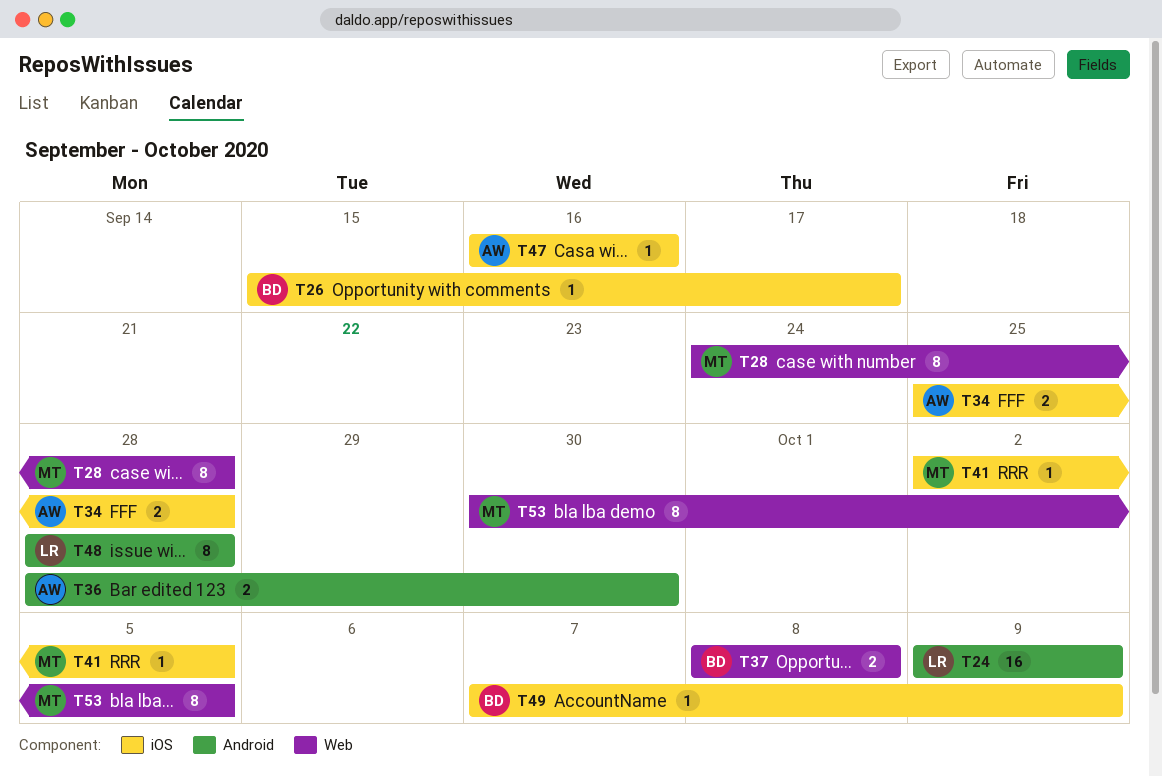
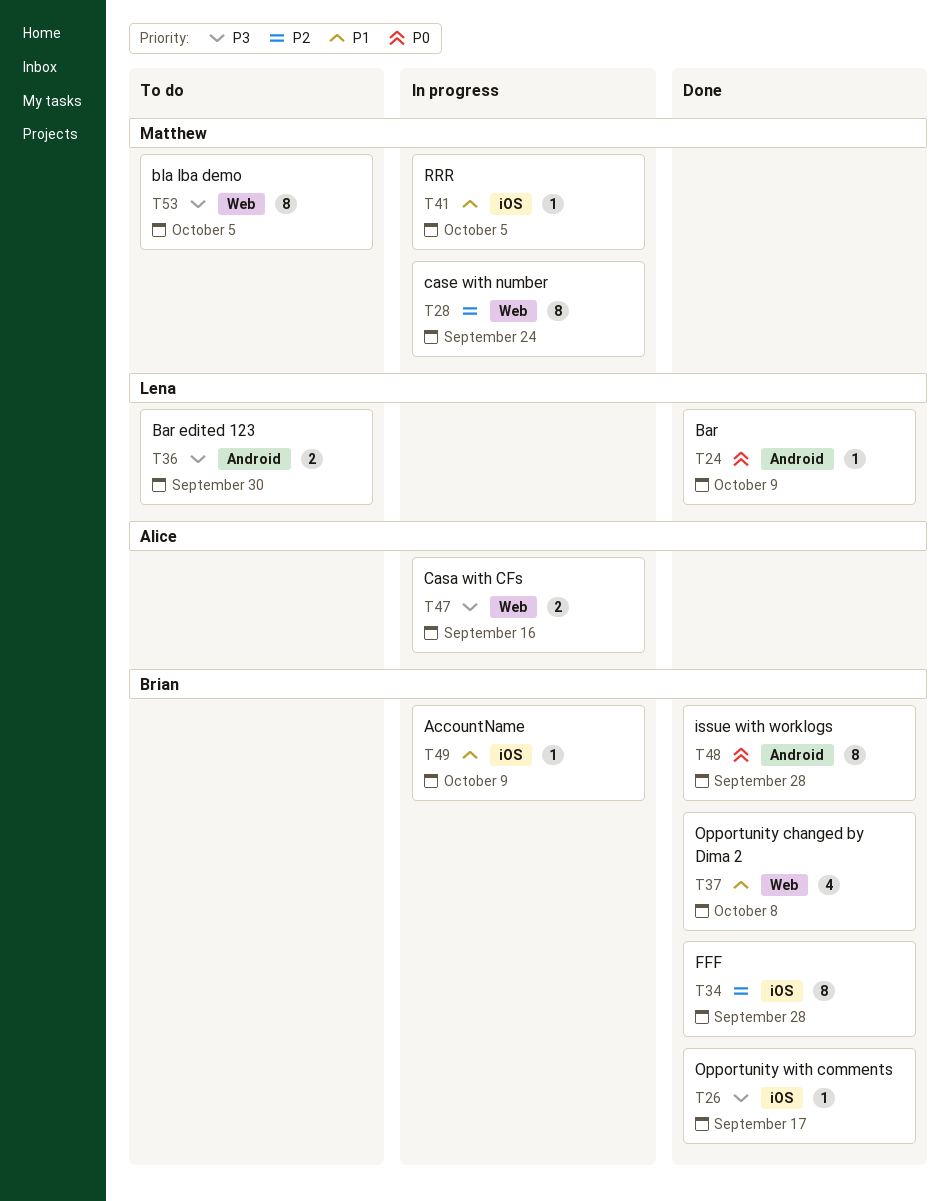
T24, estimate: 16 -> 1
T28, due: Sep 28 -> Sep 24
T34, owner: Alice -> Brian
T34, estimate: 2 -> 8
T36, owner: Alice -> Lena
T37, estimate: 2 -> 4
T47, label: iOS -> Web
T47, estimate: 1 -> 2
T48, owner: Lena -> Brian

